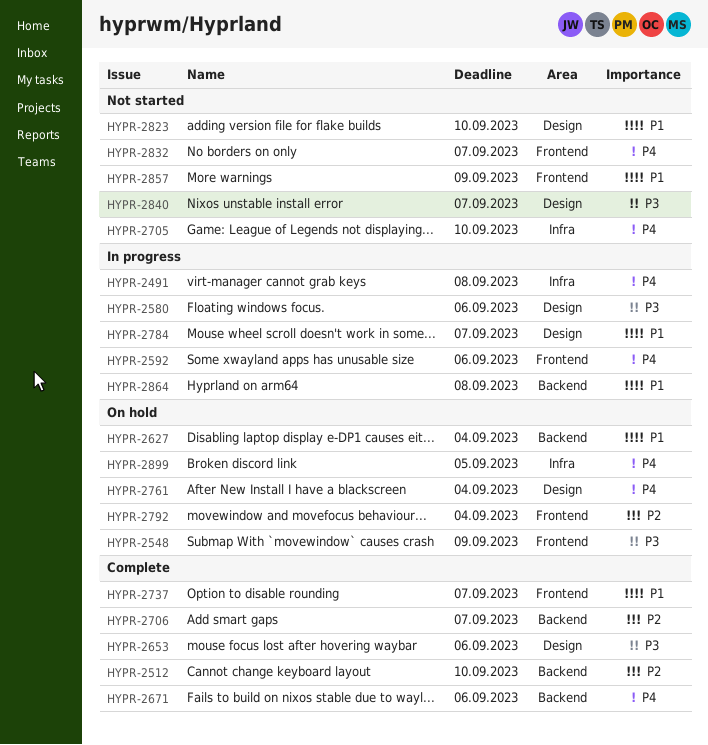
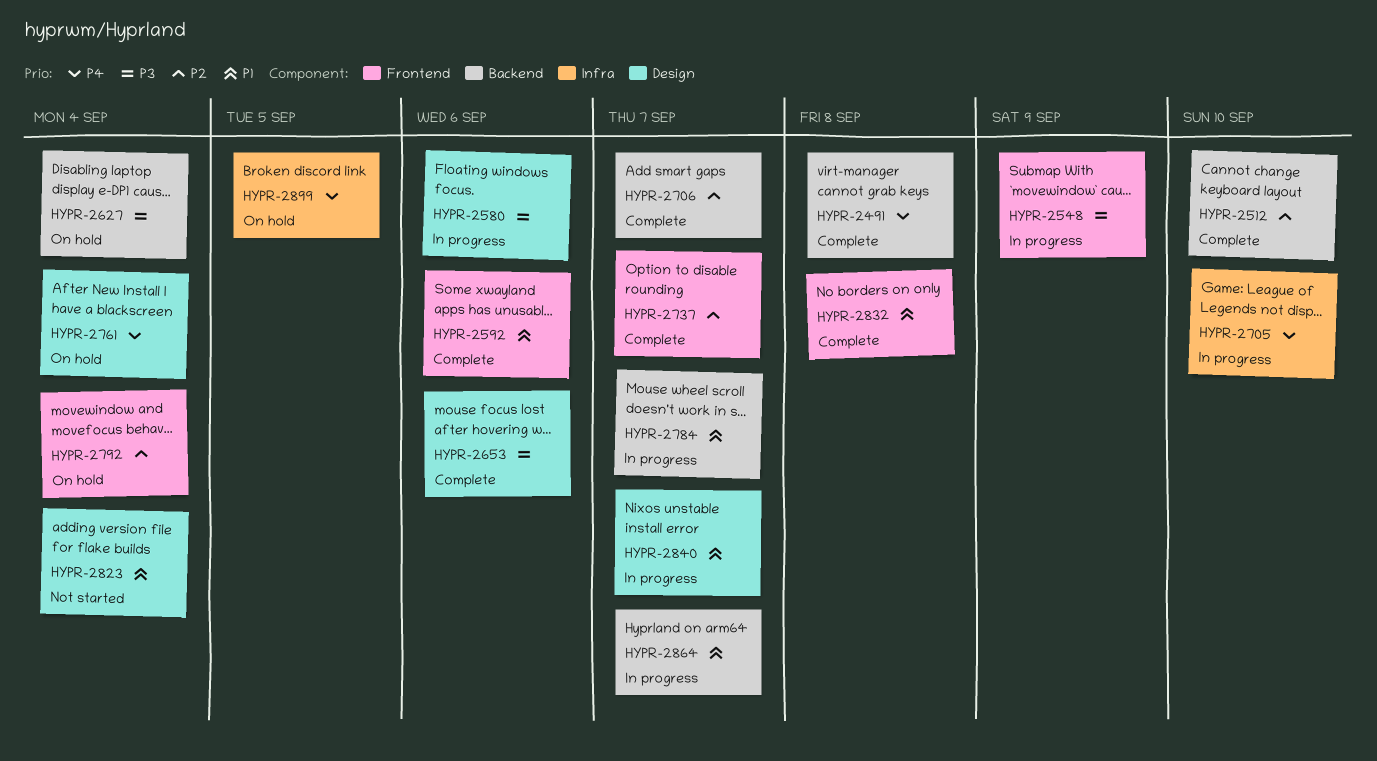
HYPR-2491, status: In progress -> Complete
HYPR-2491, label: Infra -> Backend
HYPR-2548, status: On hold -> In progress
HYPR-2592, status: In progress -> Complete
HYPR-2592, priority: P4 -> P1
HYPR-2627, priority: P1 -> P3
HYPR-2671: present -> none
HYPR-2705, status: Not started -> In progress
HYPR-2737, priority: P1 -> P2
HYPR-2784, label: Design -> Backend
HYPR-2823, due: Sep 10 -> Sep 4
HYPR-2832, status: Not started -> Complete
HYPR-2832, priority: P4 -> P1
HYPR-2832, due: Sep 7 -> Sep 8
HYPR-2840, status: Not started -> In progress
HYPR-2840, priority: P3 -> P1
HYPR-2857: present -> none
HYPR-2864, due: Sep 8 -> Sep 7

